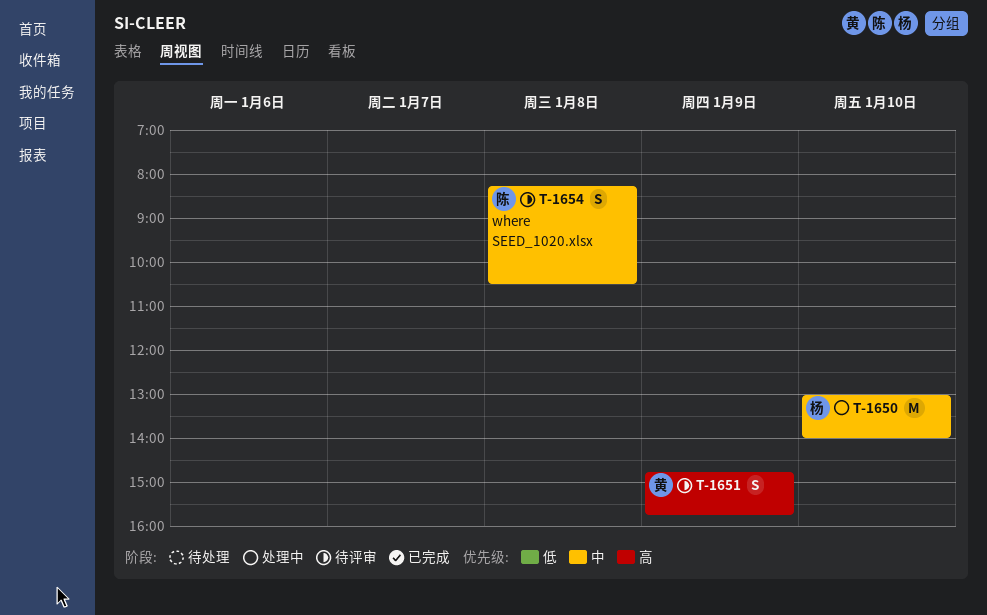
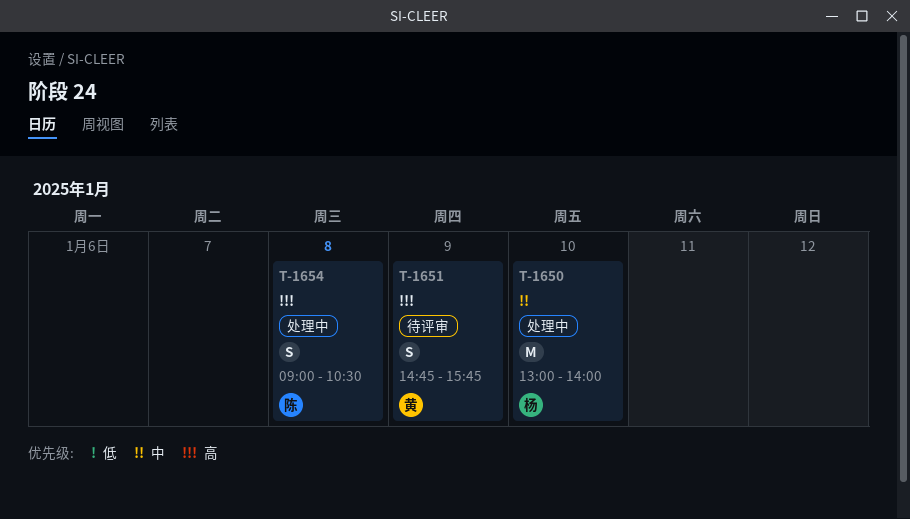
T-1654, status: 待评审 -> 处理中
T-1654, priority: 中 -> 高
T-1654, begins: 08:15 -> 09:00

